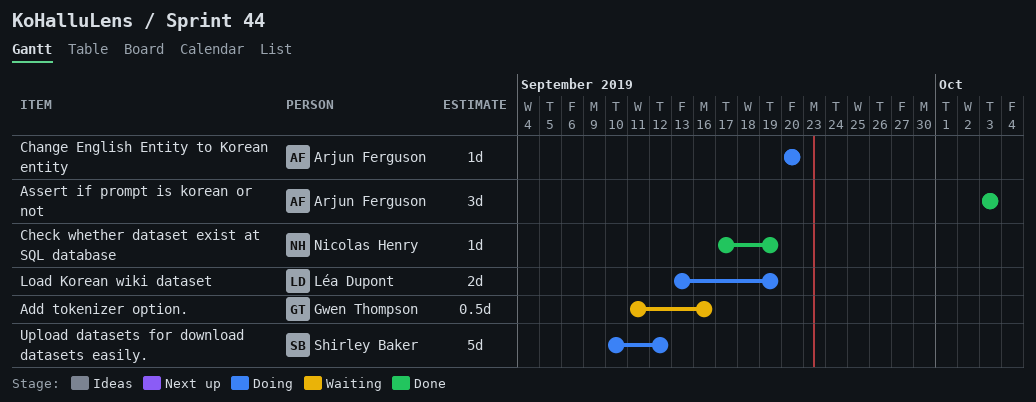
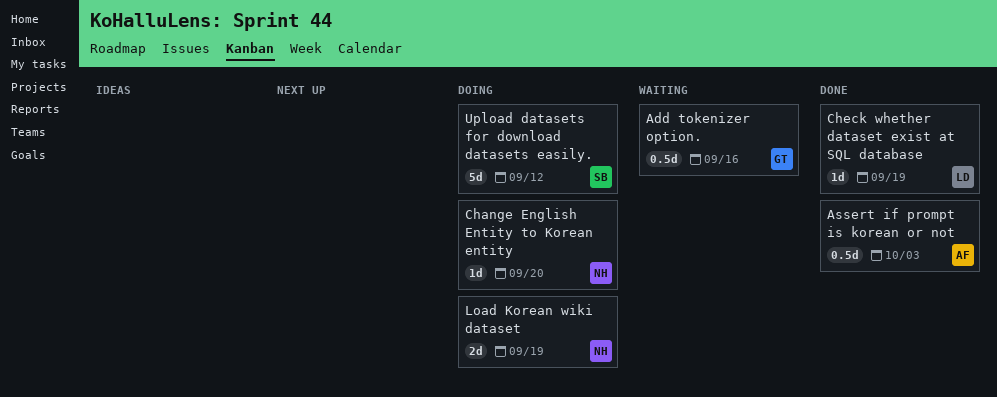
Assert if prompt is korean or not, estimate: 3d -> 0.5d
Change English Entity to Korean entity, owner: Arjun Ferguson -> Nicolas Henry
Check whether dataset exist at SQL database, owner: Nicolas Henry -> Léa Dupont
Load Korean wiki dataset, owner: Léa Dupont -> Nicolas Henry

